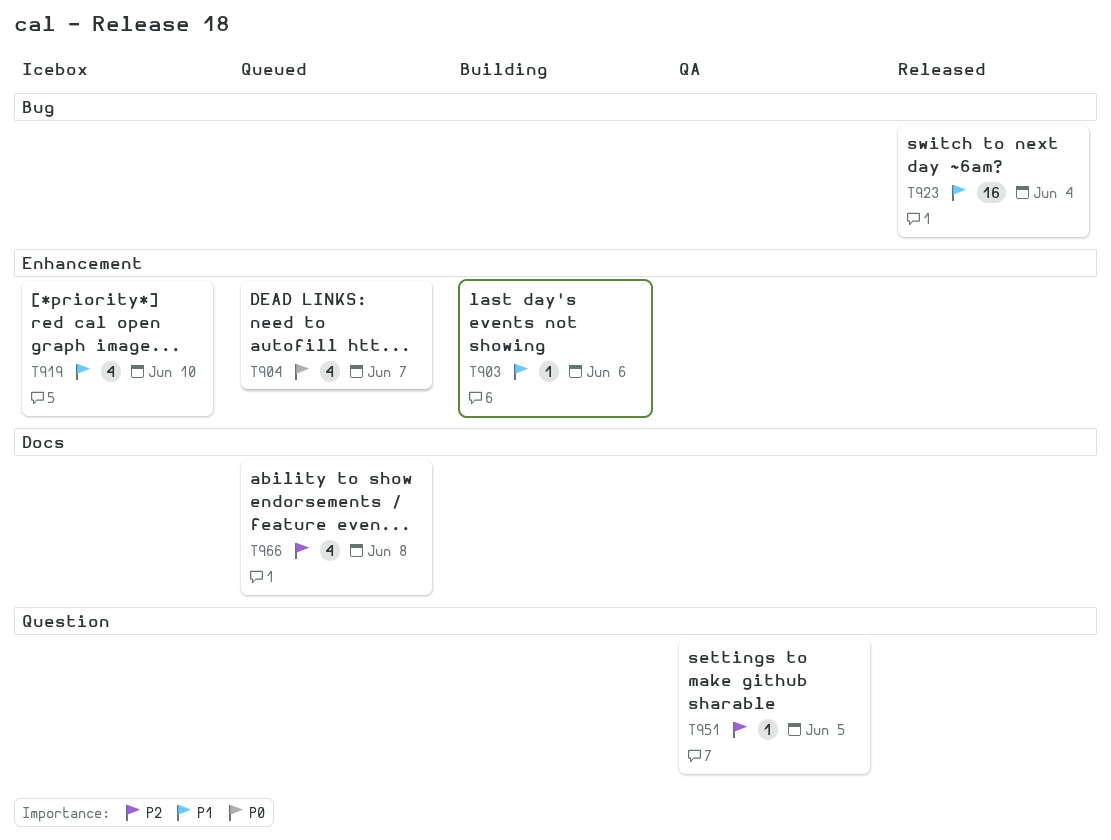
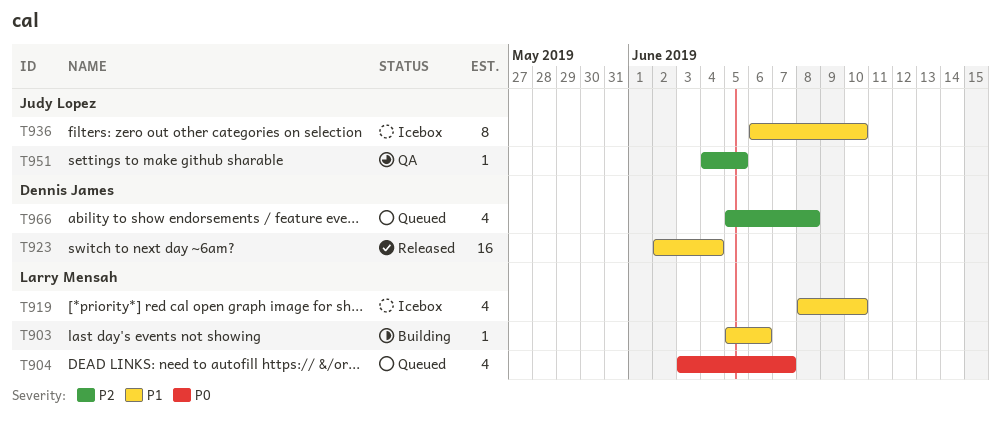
T936: none -> present

